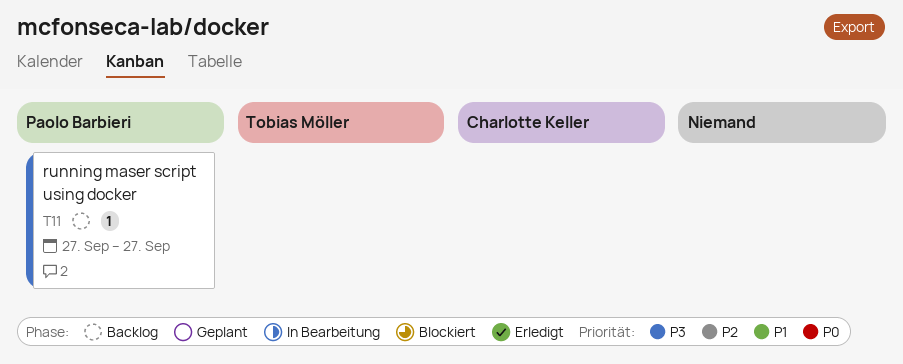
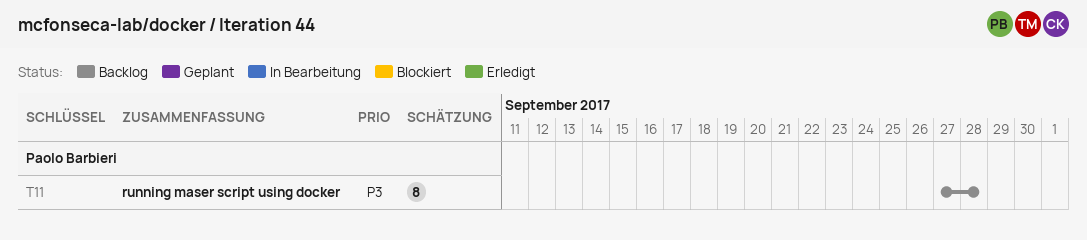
T11, estimate: 1 -> 8
T11, due: Sep 27 -> Sep 28

